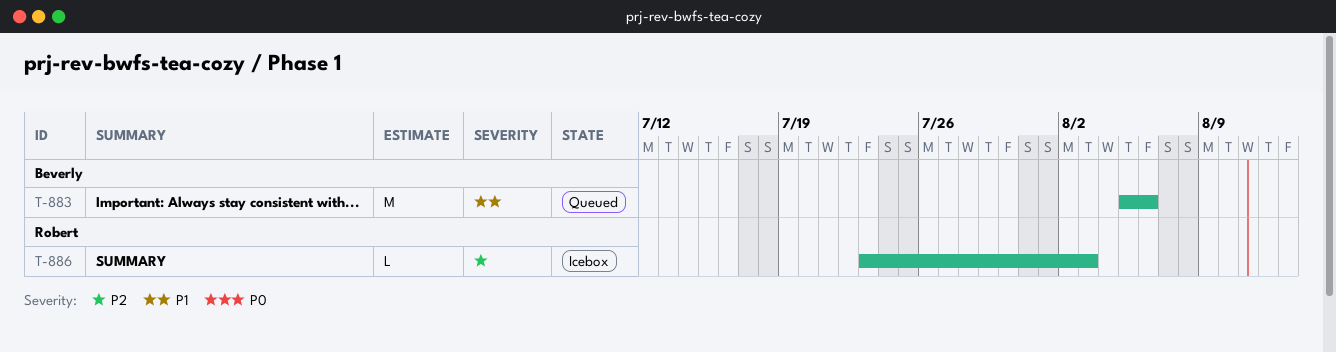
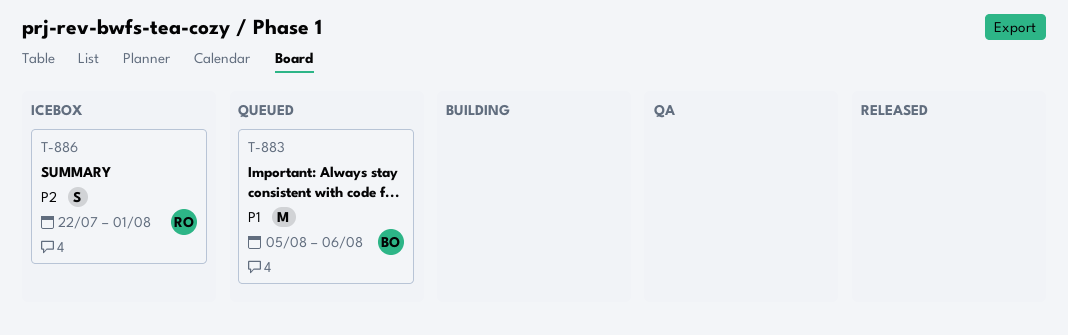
T-886, estimate: L -> S
T-886, start: Jul 23 -> Jul 22
T-886, due: Aug 3 -> Aug 1

